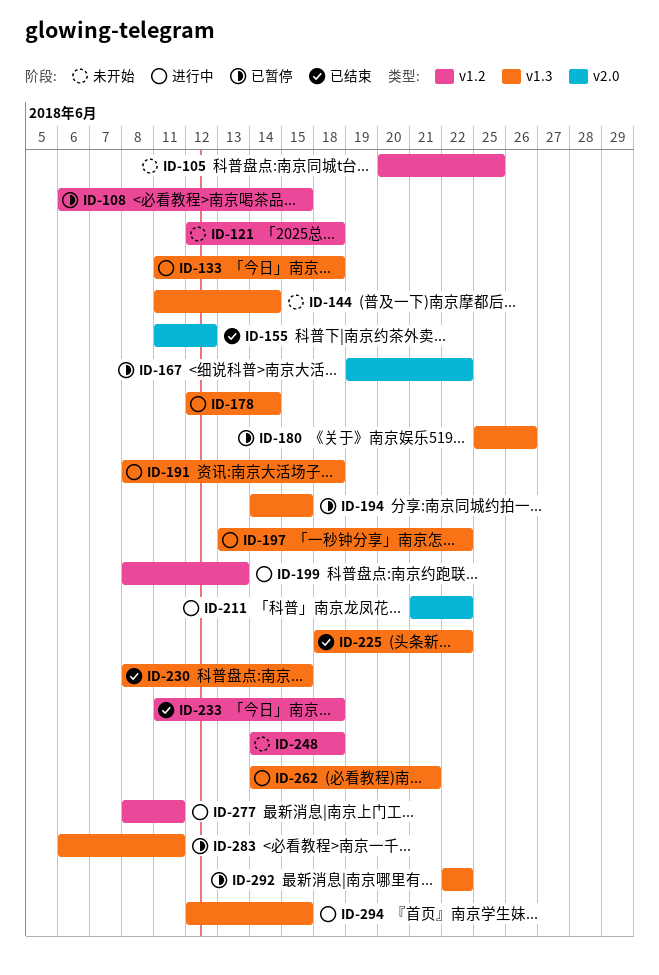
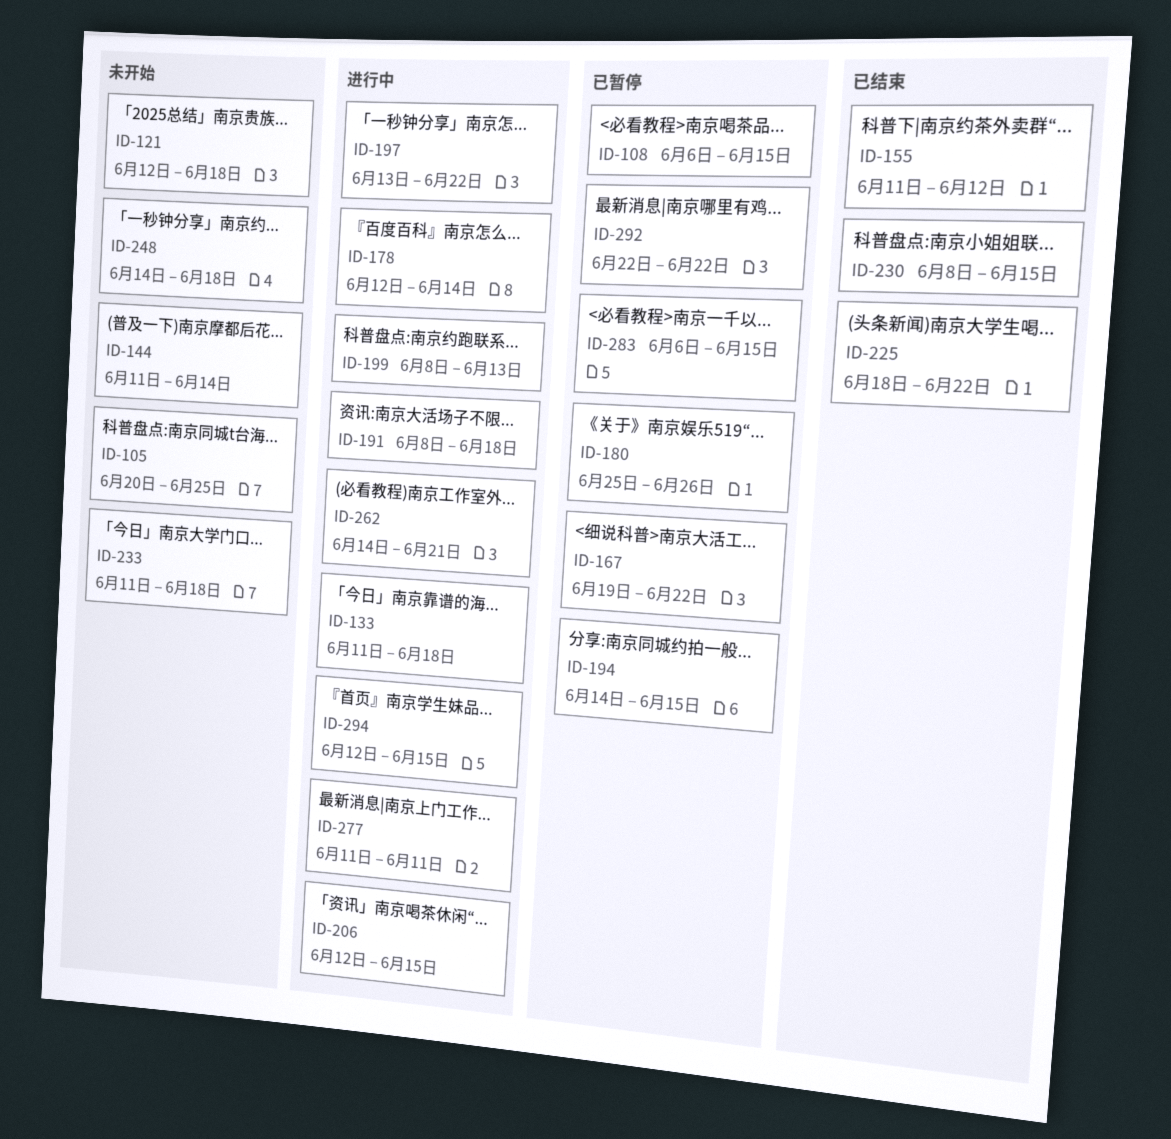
ID-206: none -> present
ID-211: present -> none
ID-233, status: 已结束 -> 未开始
ID-277, start: Jun 8 -> Jun 11
ID-283, due: Jun 11 -> Jun 15

